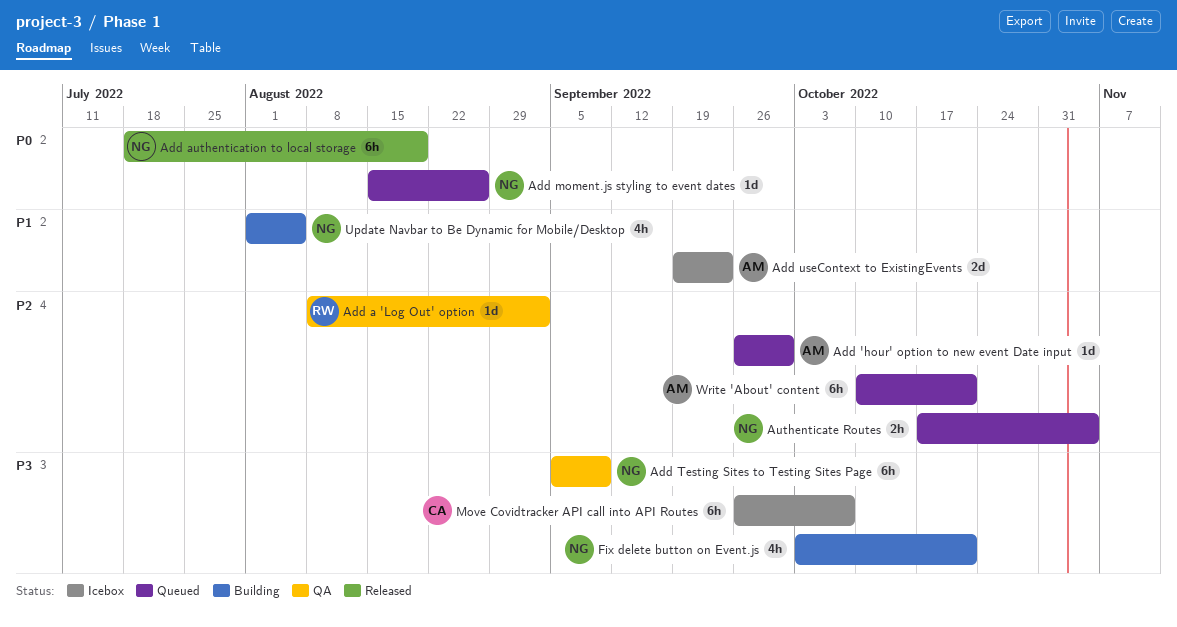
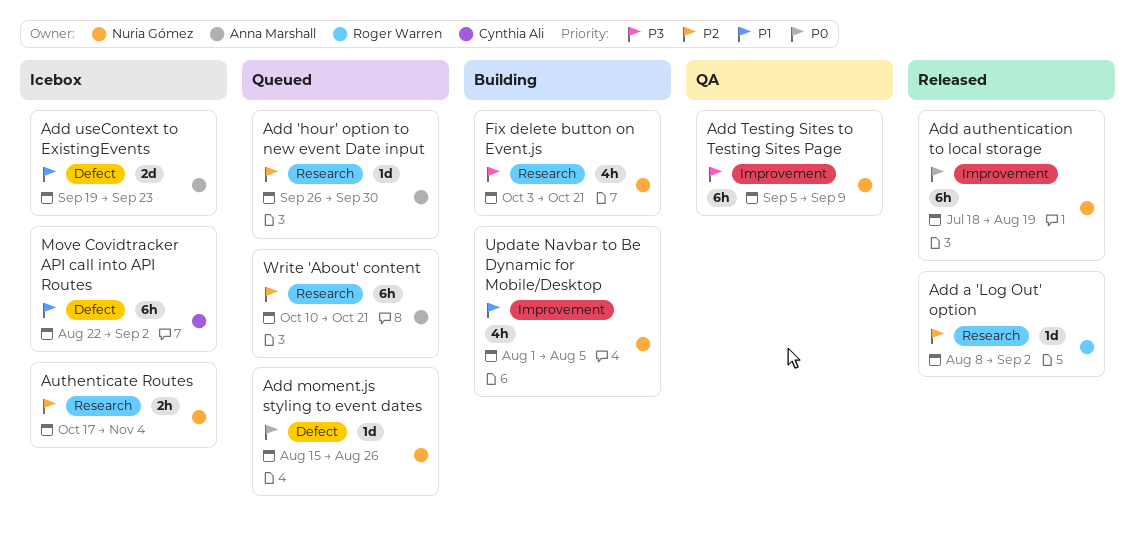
Add a 'Log Out' option, status: QA -> Released
Authenticate Routes, status: Queued -> Icebox
Move Covidtracker API call into API Routes, priority: P3 -> P1
Move Covidtracker API call into API Routes, start: Sep 26 -> Aug 22
Move Covidtracker API call into API Routes, due: Oct 7 -> Sep 2

